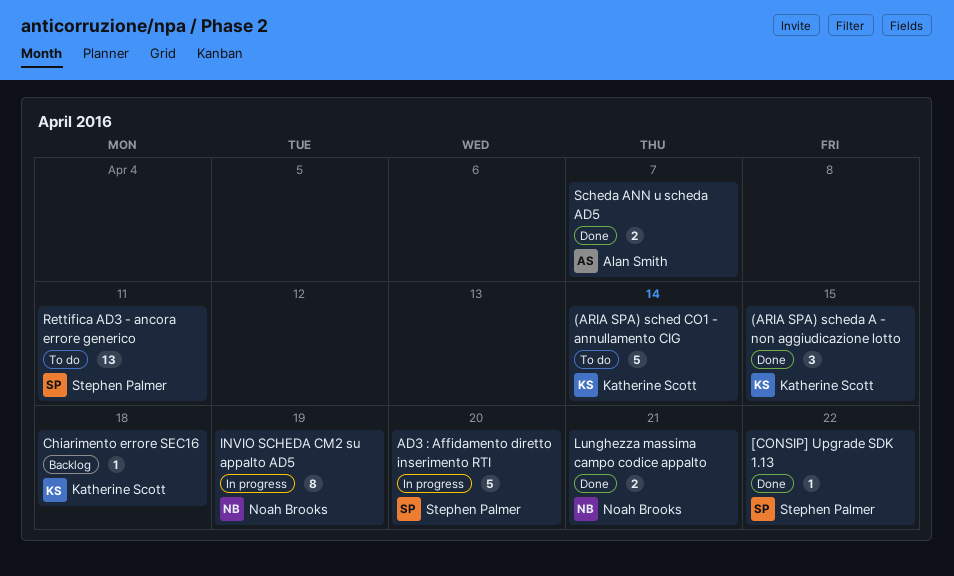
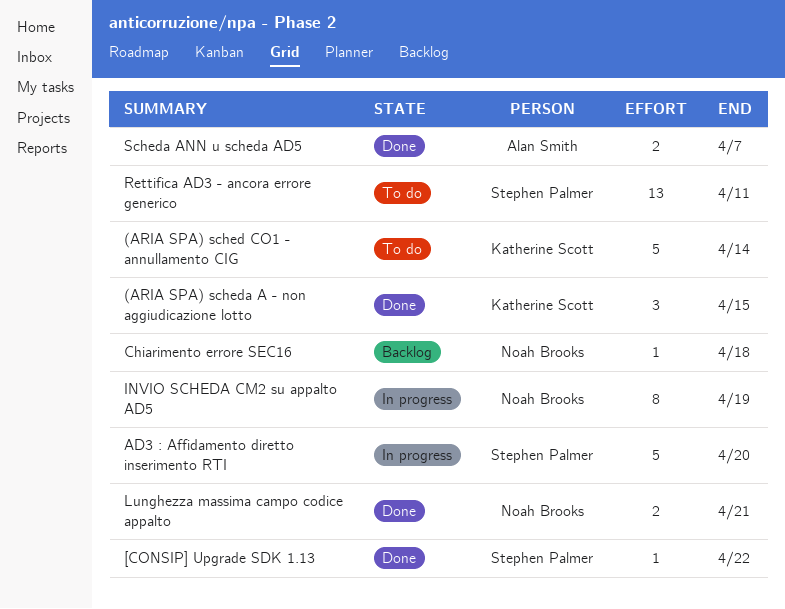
Chiarimento errore SEC16, owner: Katherine Scott -> Noah Brooks

